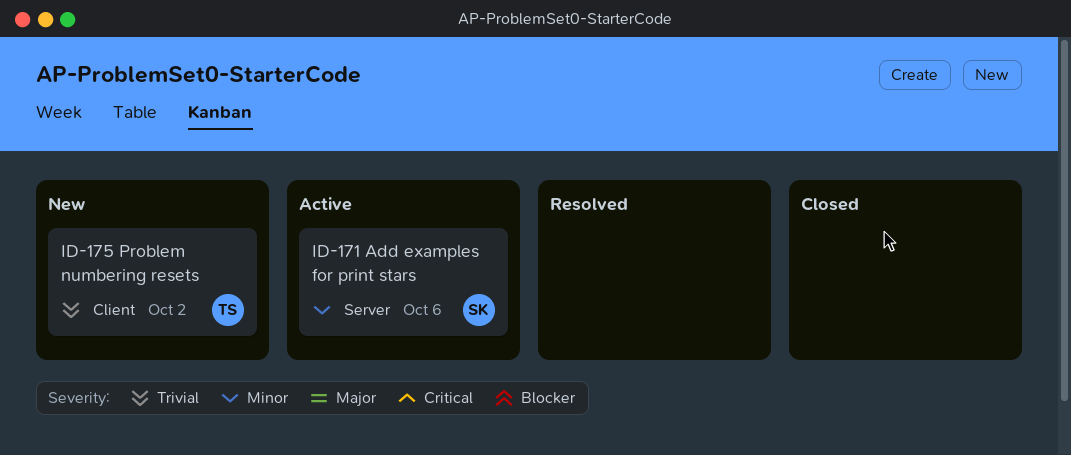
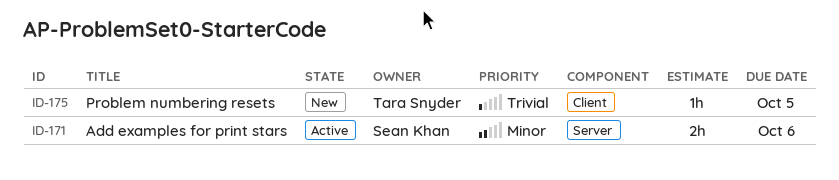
ID-175, due: Oct 2 -> Oct 5

